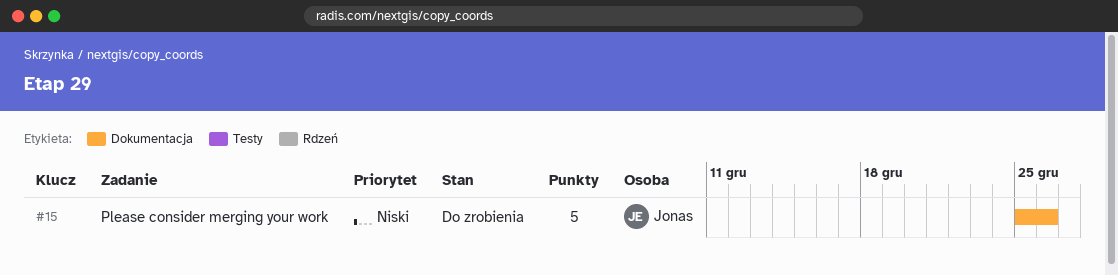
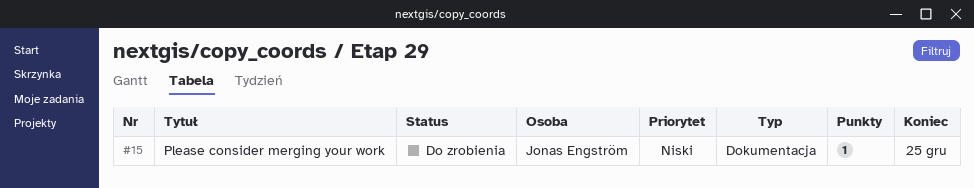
#15, estimate: 5 -> 1
#15, due: Dec 26 -> Dec 25

